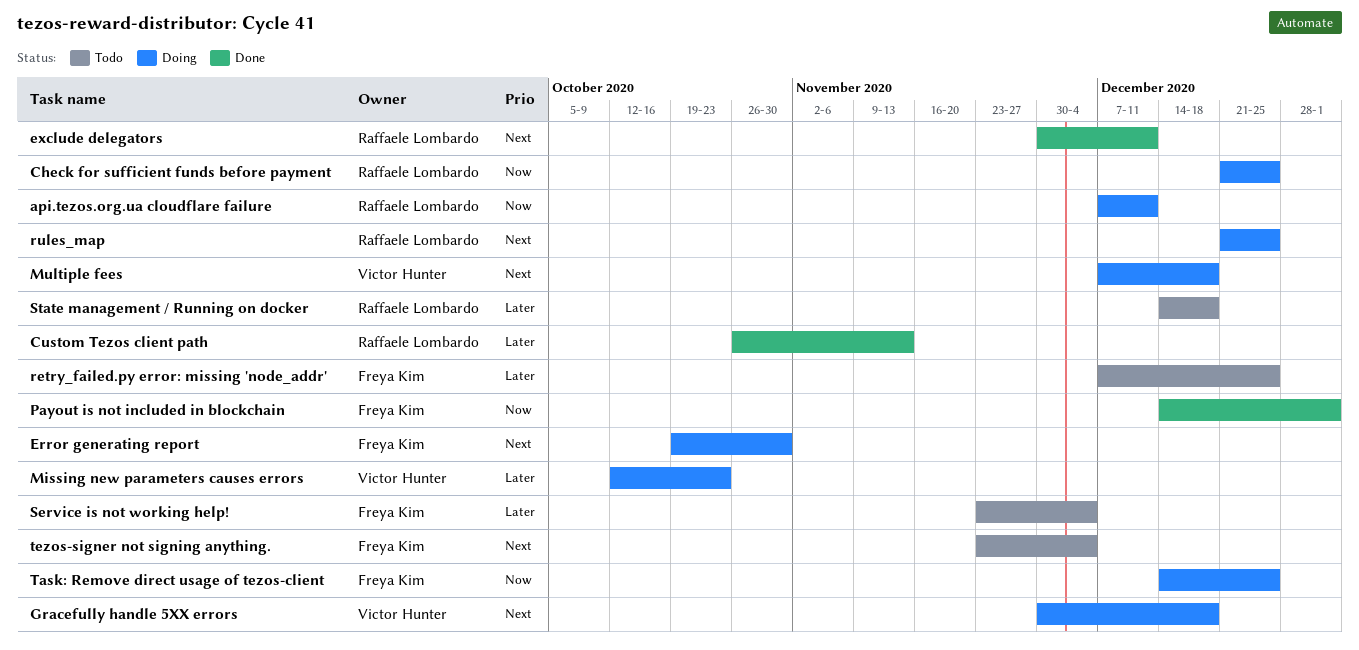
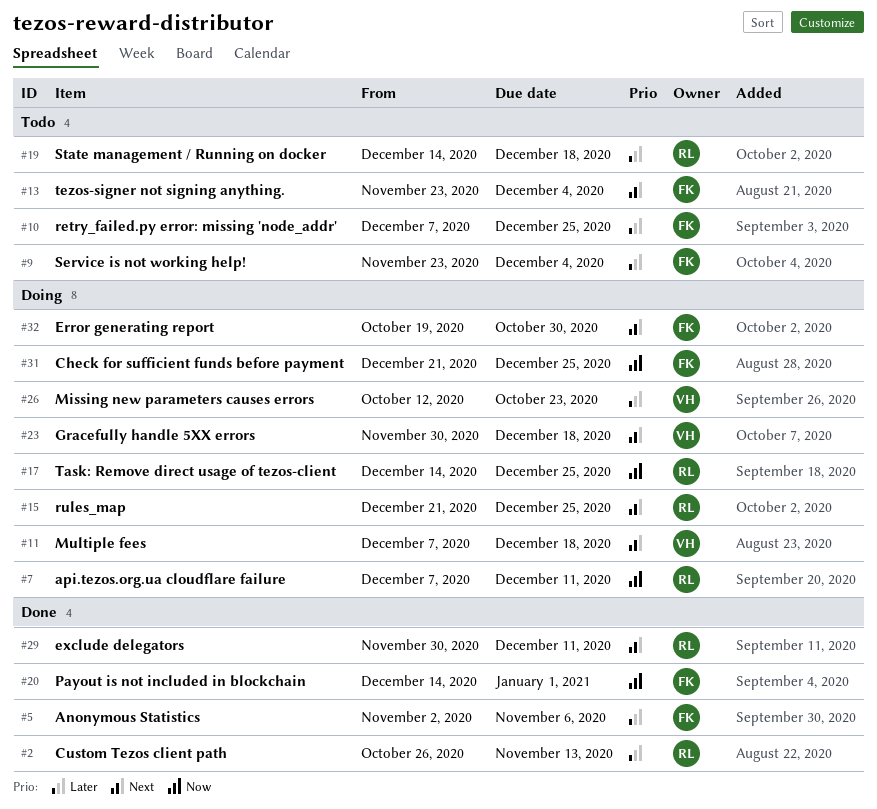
Anonymous Statistics: none -> present
Check for sufficient funds before payment, owner: Raffaele Lombardo -> Freya Kim
Task: Remove direct usage of tezos-client, owner: Freya Kim -> Raffaele Lombardo

